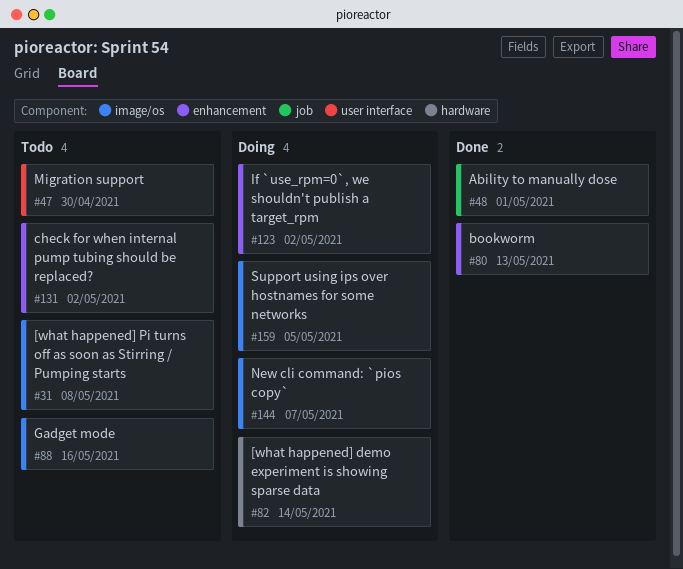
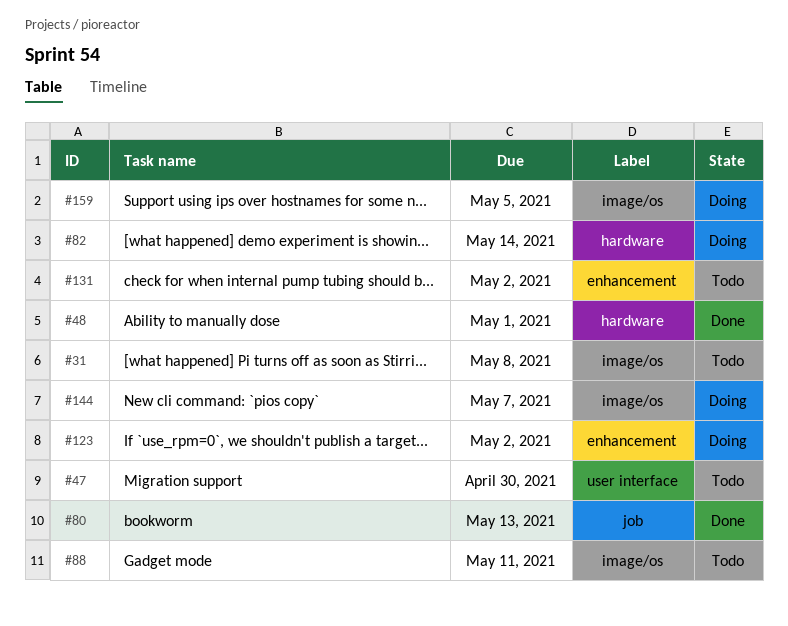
#48, label: job -> hardware
#80, label: enhancement -> job
#88, due: May 16 -> May 11

